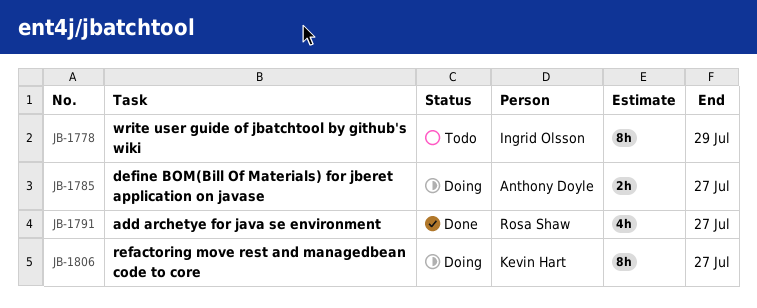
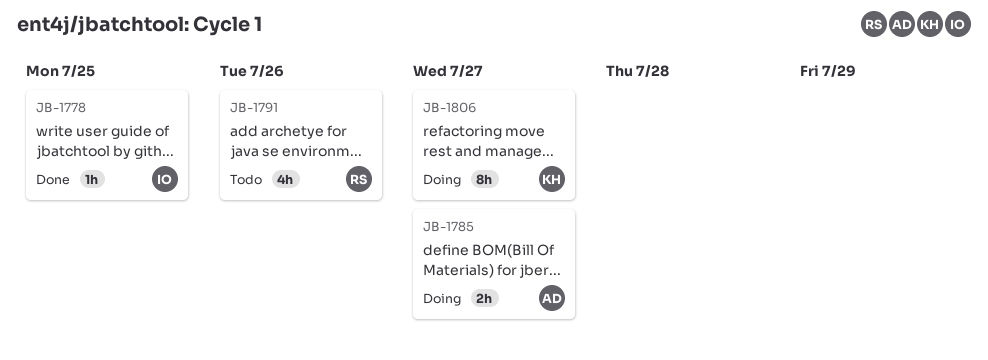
JB-1778, status: Todo -> Done
JB-1778, estimate: 8h -> 1h
JB-1778, due: Jul 29 -> Jul 25
JB-1791, status: Done -> Todo
JB-1791, due: Jul 27 -> Jul 26

